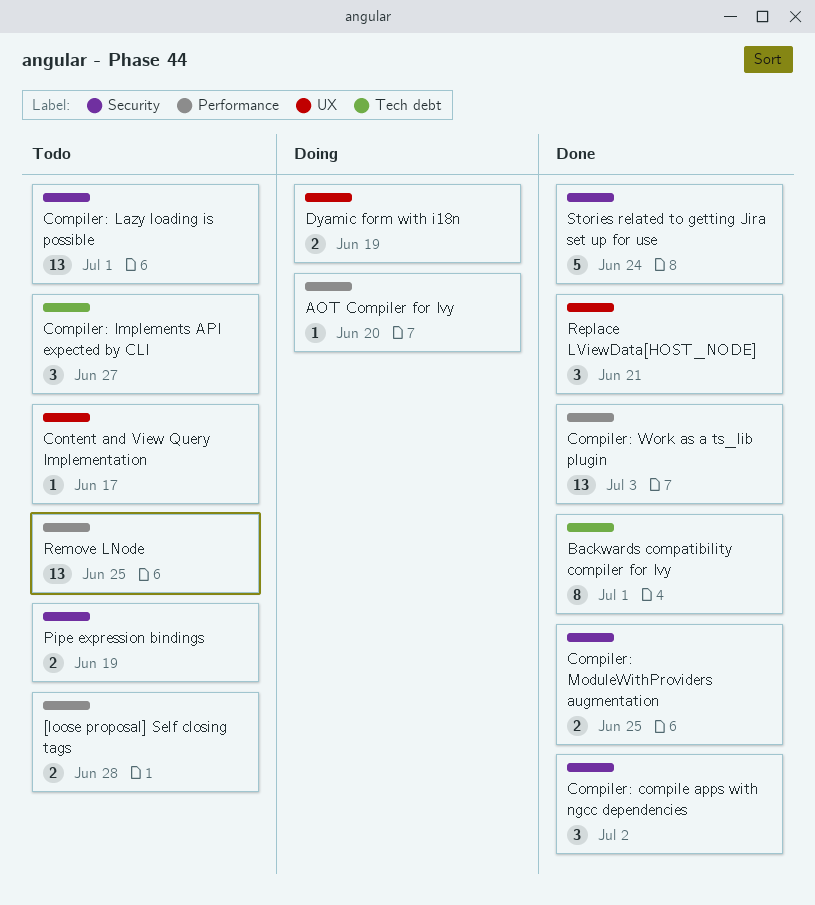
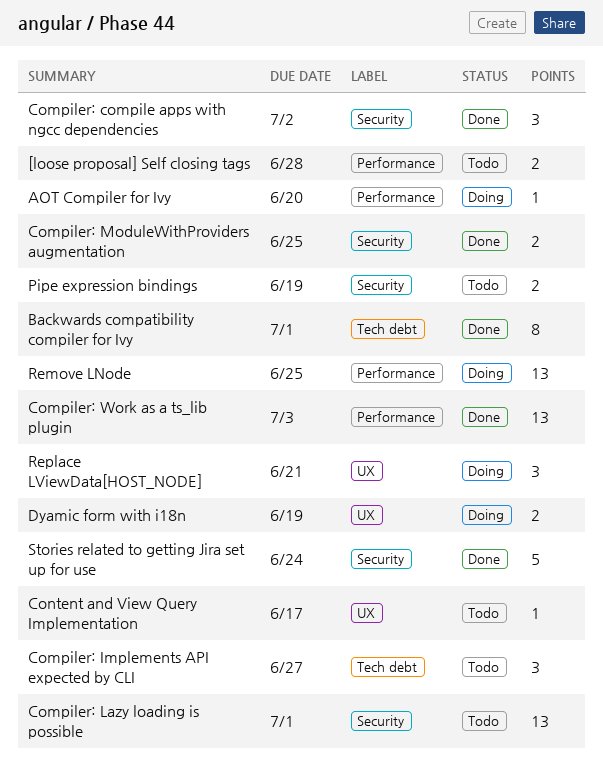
Remove LNode, status: Todo -> Doing
Replace LViewData[HOST_NODE], status: Done -> Doing

